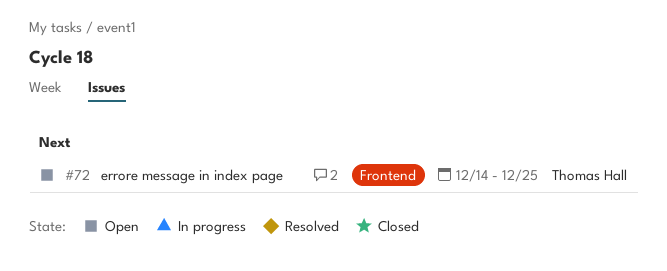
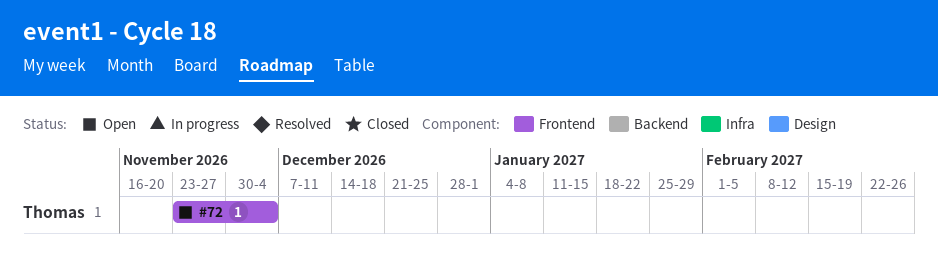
#72, start: Dec 14 -> Nov 23
#72, due: Dec 25 -> Dec 4

